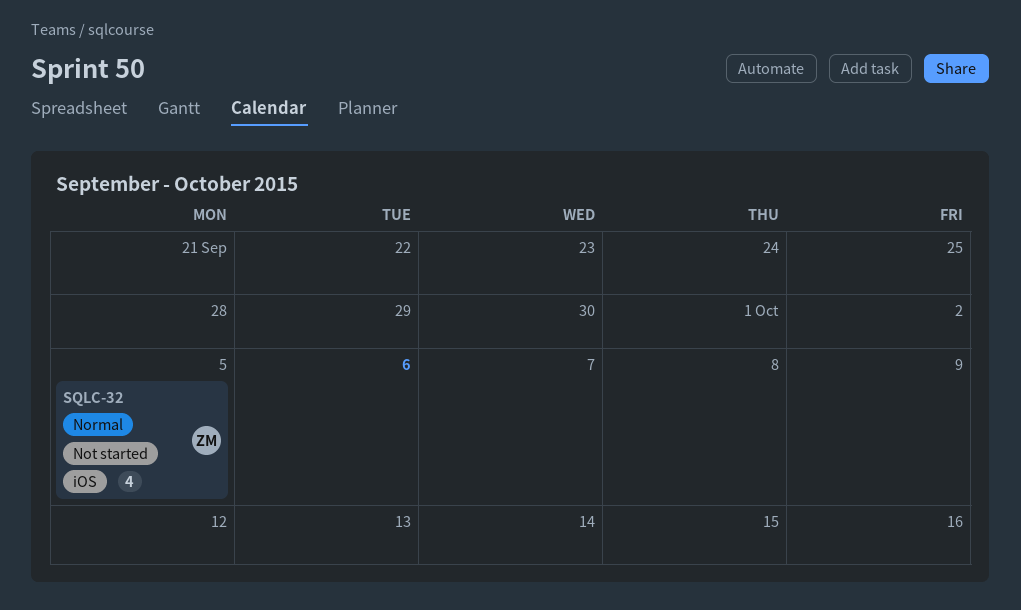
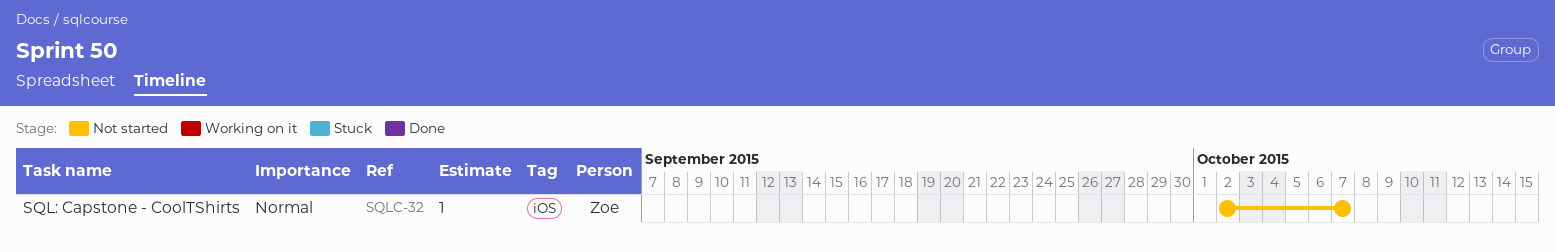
SQLC-32, estimate: 4 -> 1
SQLC-32, due: Oct 5 -> Oct 7

